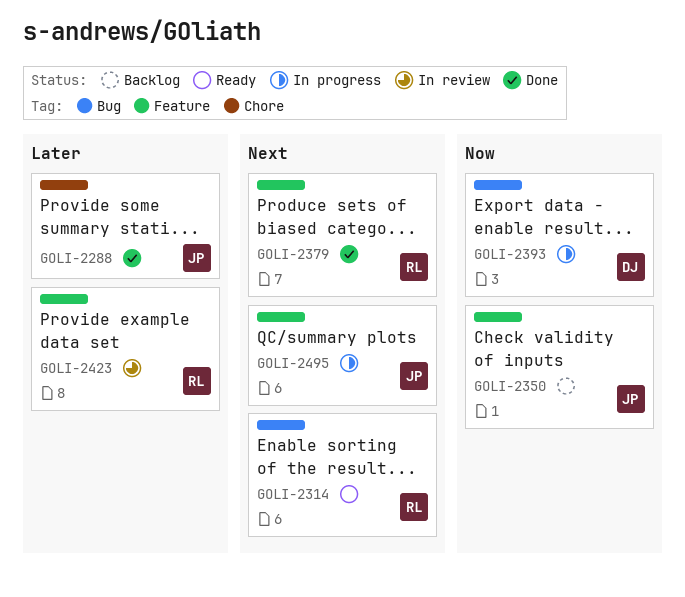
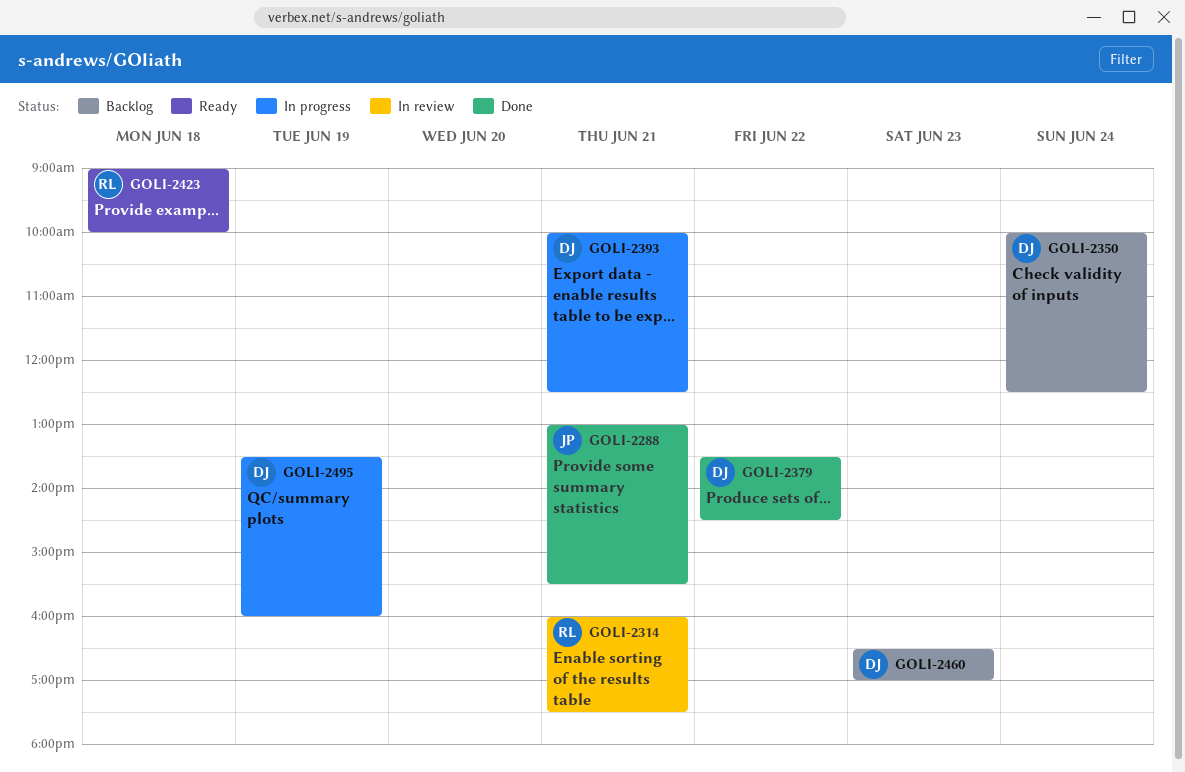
GOLI-2314, status: Ready -> In review
GOLI-2350, owner: JP -> DJ
GOLI-2379, owner: RL -> DJ
GOLI-2423, status: In review -> Ready
GOLI-2460: none -> present
GOLI-2495, owner: JP -> DJ

